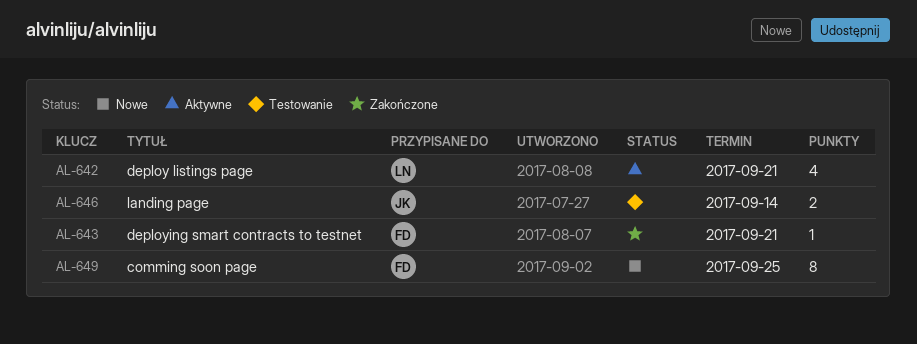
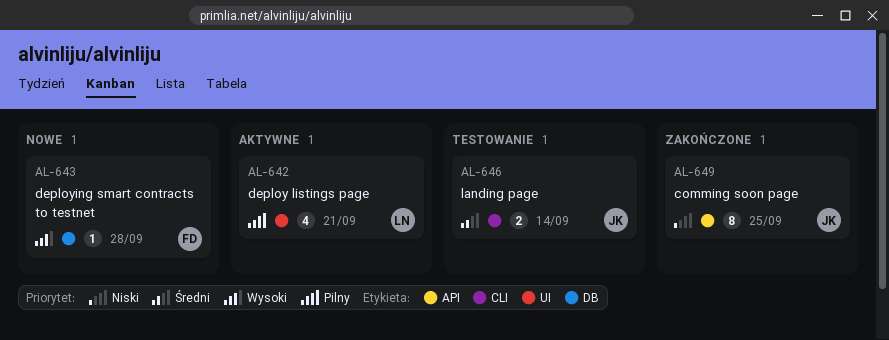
AL-643, status: Zakończone -> Nowe
AL-643, due: Sep 21 -> Sep 28
AL-649, status: Nowe -> Zakończone
AL-649, owner: FD -> JK

